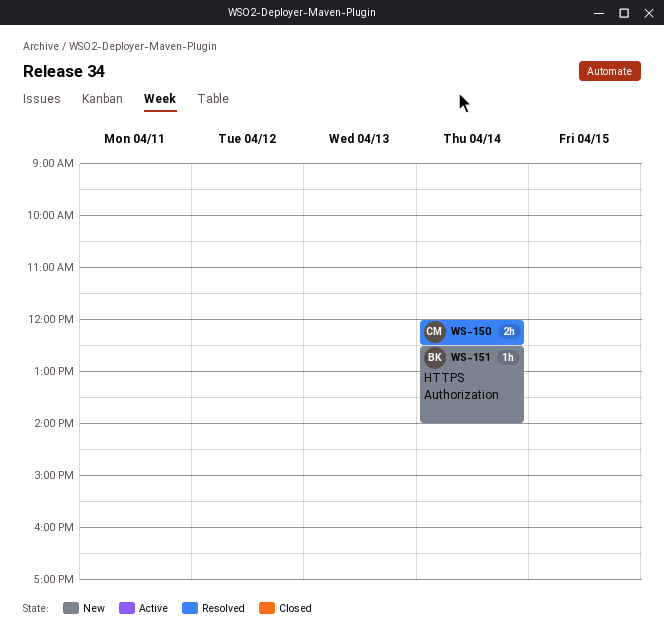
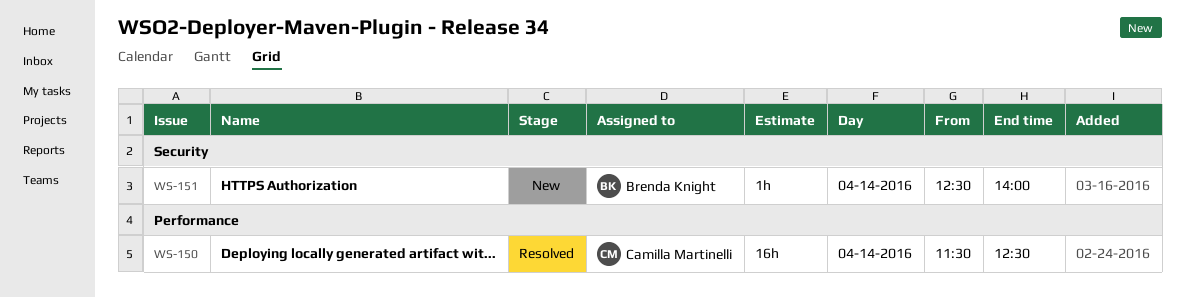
WS-150, estimate: 2h -> 16h
WS-150, begins: 12:00 -> 11:30

